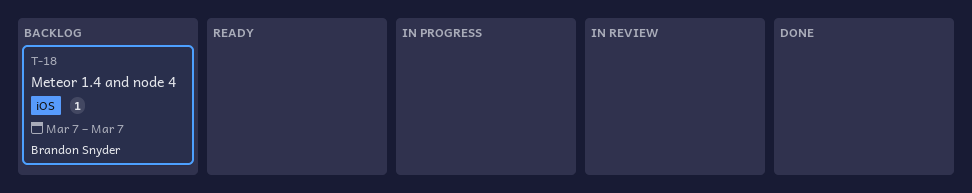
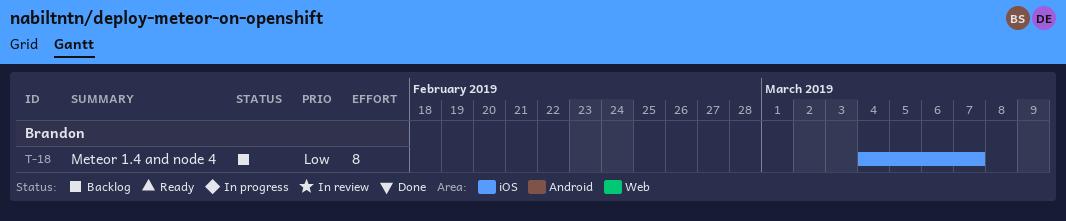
T-18, estimate: 1 -> 8
T-18, start: Mar 7 -> Mar 4

